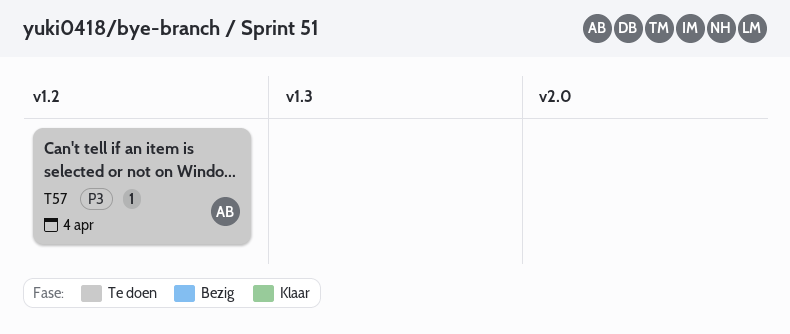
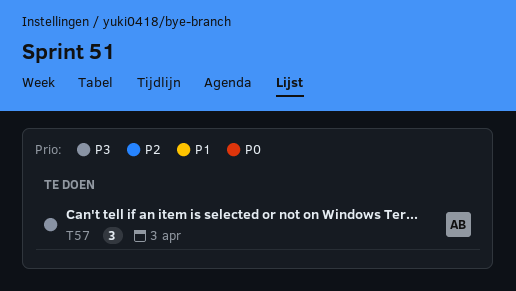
T57, estimate: 1 -> 3
T57, due: Apr 4 -> Apr 3

